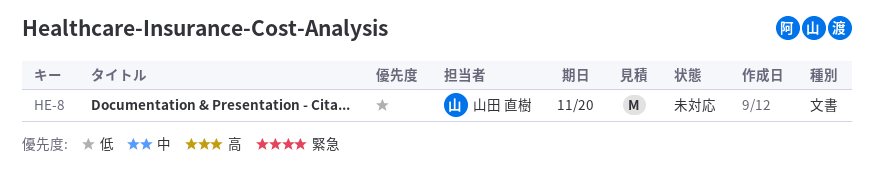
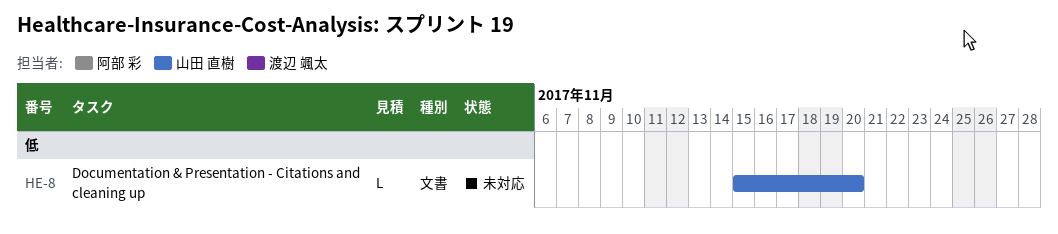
HE-8, estimate: M -> L

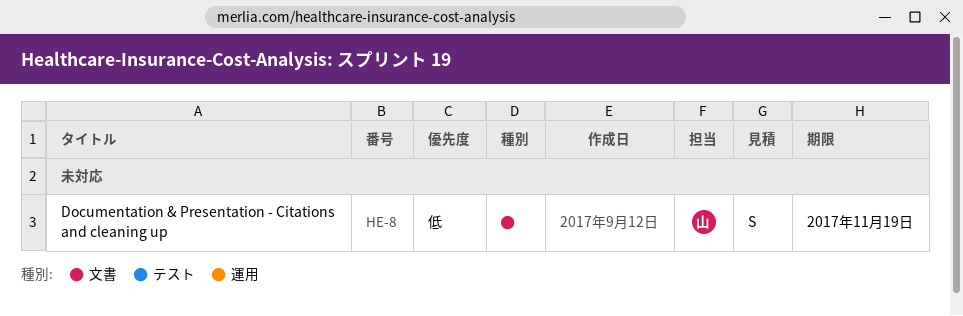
HE-8, estimate: L -> S
HE-8, due: Nov 20 -> Nov 19

